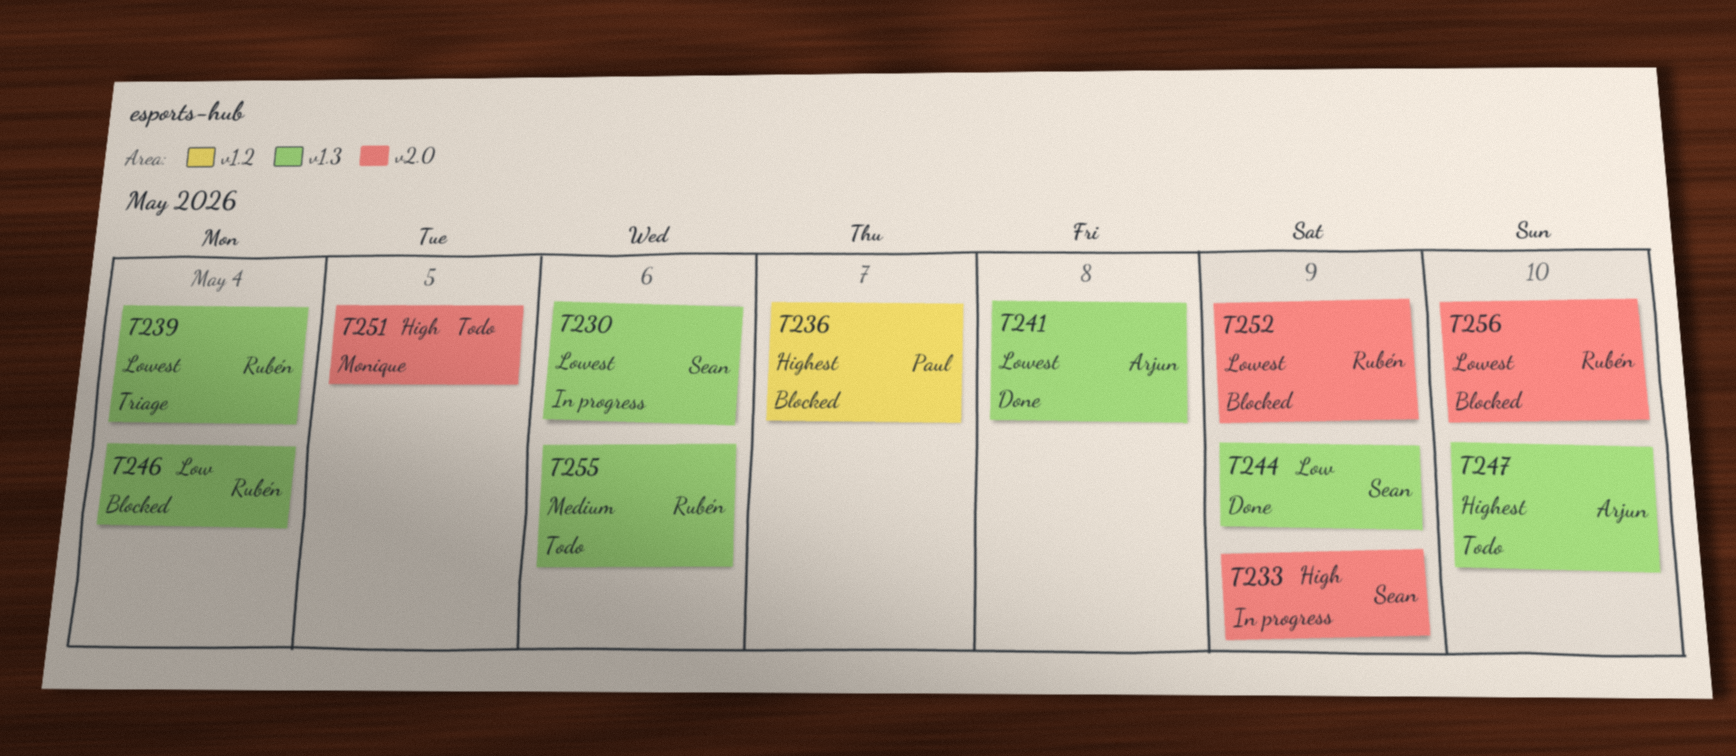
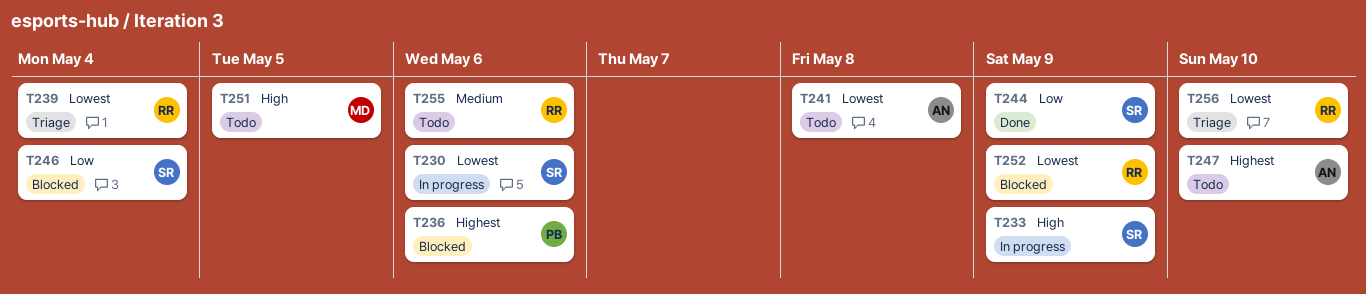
T236, due: May 7 -> May 6
T241, status: Done -> Todo
T246, owner: Rubén -> Sean
T256, status: Blocked -> Triage

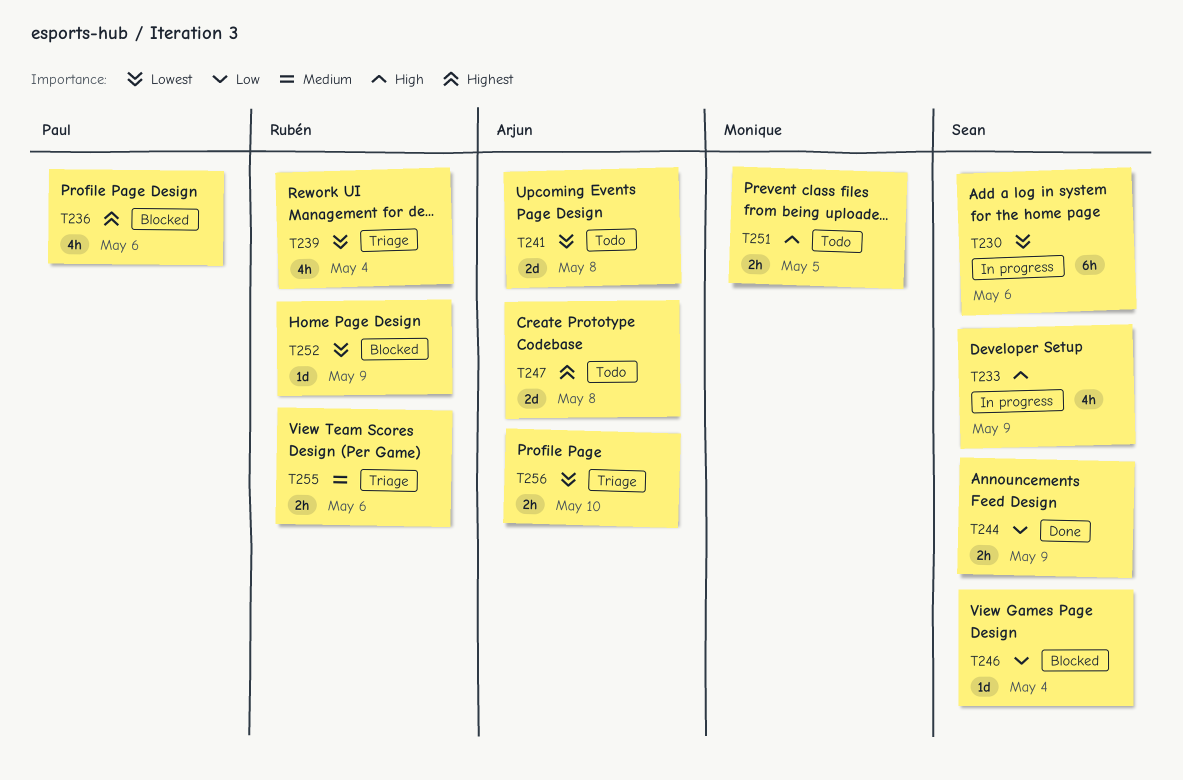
T247, due: May 10 -> May 8
T255, status: Todo -> Triage
T256, owner: Rubén -> Arjun

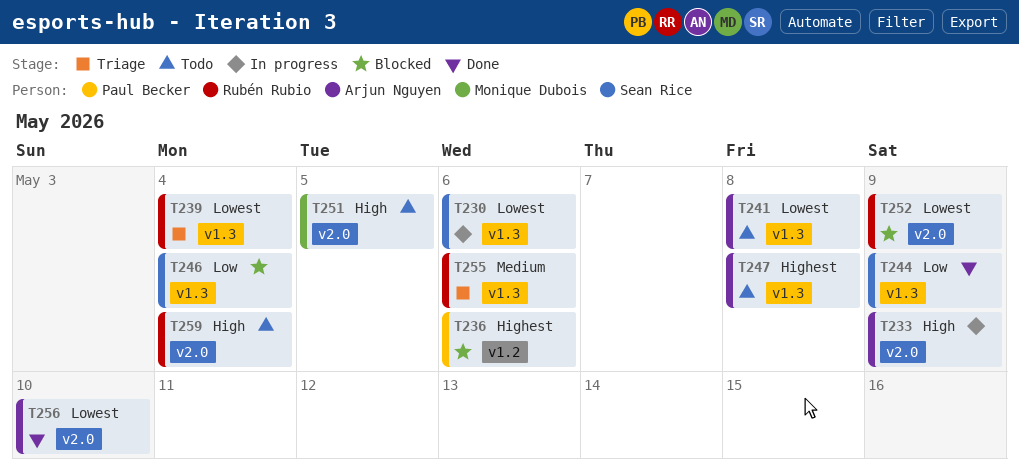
T233, owner: Sean Rice -> Arjun Nguyen
T256, status: Triage -> Done
T259: none -> present

